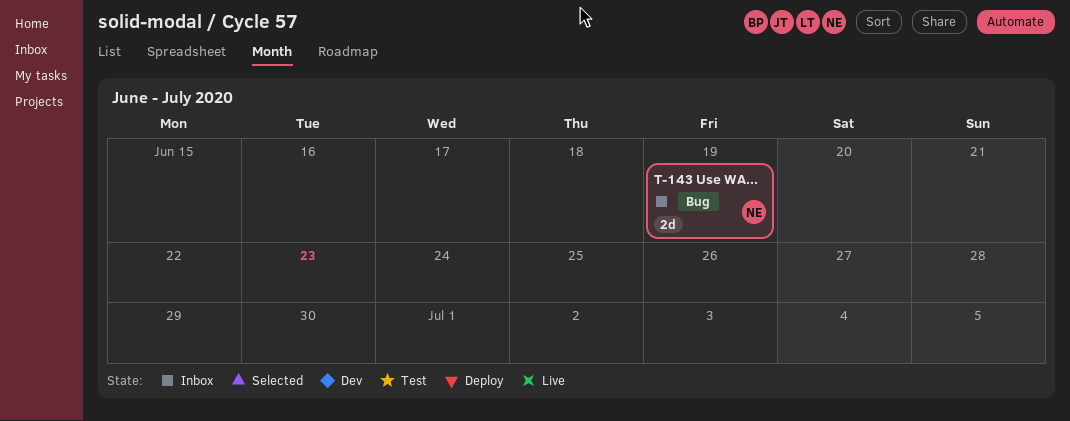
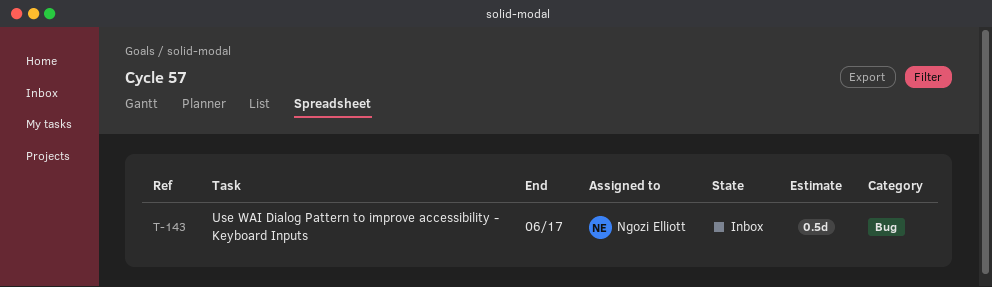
T-143, estimate: 2d -> 0.5d
T-143, due: Jun 19 -> Jun 17

